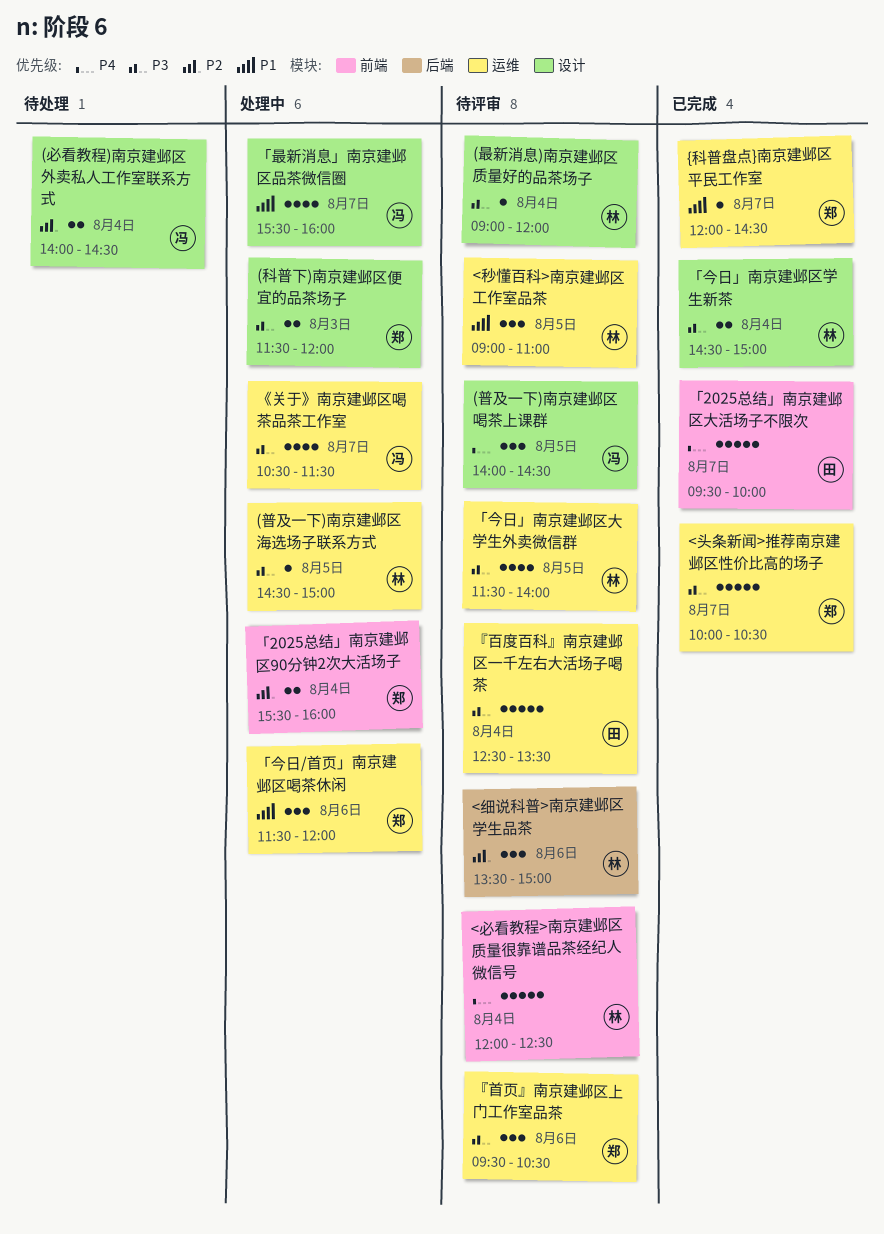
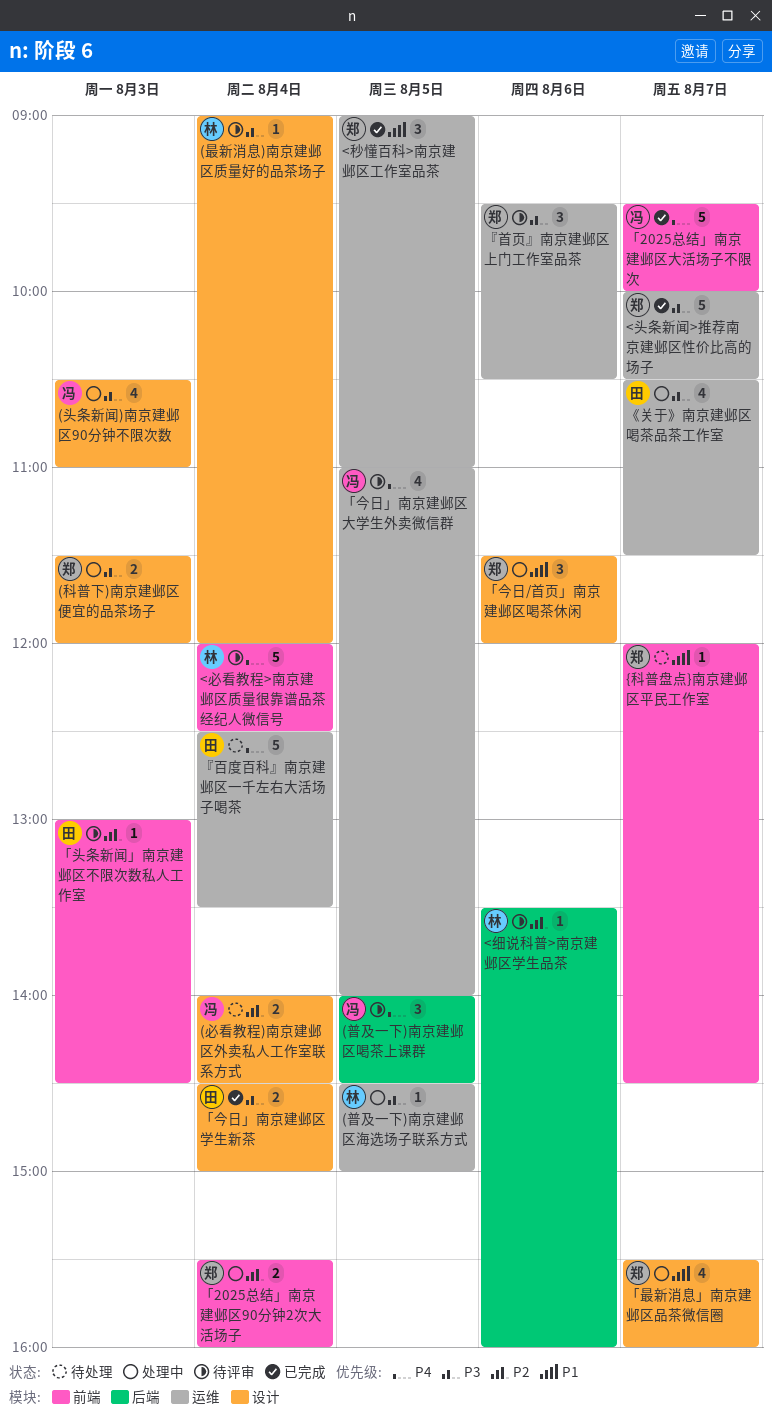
(头条新闻)南京建邺区90分钟不限次数: none -> present
(普及一下)南京建邺区喝茶上课群, label: 设计 -> 后端
<秒懂百科>南京建邺区工作室品茶, status: 待评审 -> 已完成
<秒懂百科>南京建邺区工作室品茶, owner: 林 -> 郑
<细说科普>南京建邺区学生品茶, estimate: 3 -> 1
<细说科普>南京建邺区学生品茶, ends: 15:00 -> 16:00
{科普盘点}南京建邺区平民工作室, status: 已完成 -> 待处理
{科普盘点}南京建邺区平民工作室, label: 运维 -> 前端
《关于》南京建邺区喝茶品茶工作室, owner: 冯 -> 田
「2025总结」南京建邺区大活场子不限次, owner: 田 -> 冯
「今日/首页」南京建邺区喝茶休闲, label: 运维 -> 设计
「今日」南京建邺区大学生外卖微信群, owner: 林 -> 冯
「今日」南京建邺区大学生外卖微信群, priority: P3 -> P4
「今日」南京建邺区大学生外卖微信群, begins: 11:30 -> 11:00
「今日」南京建邺区学生新茶, owner: 林 -> 田
「头条新闻」南京建邺区不限次数私人工作室: none -> present
「最新消息」南京建邺区品茶微信圈, owner: 冯 -> 郑
『百度百科』南京建邺区一千左右大活场子喝茶, status: 待评审 -> 待处理
『百度百科』南京建邺区一千左右大活场子喝茶, priority: P3 -> P4

